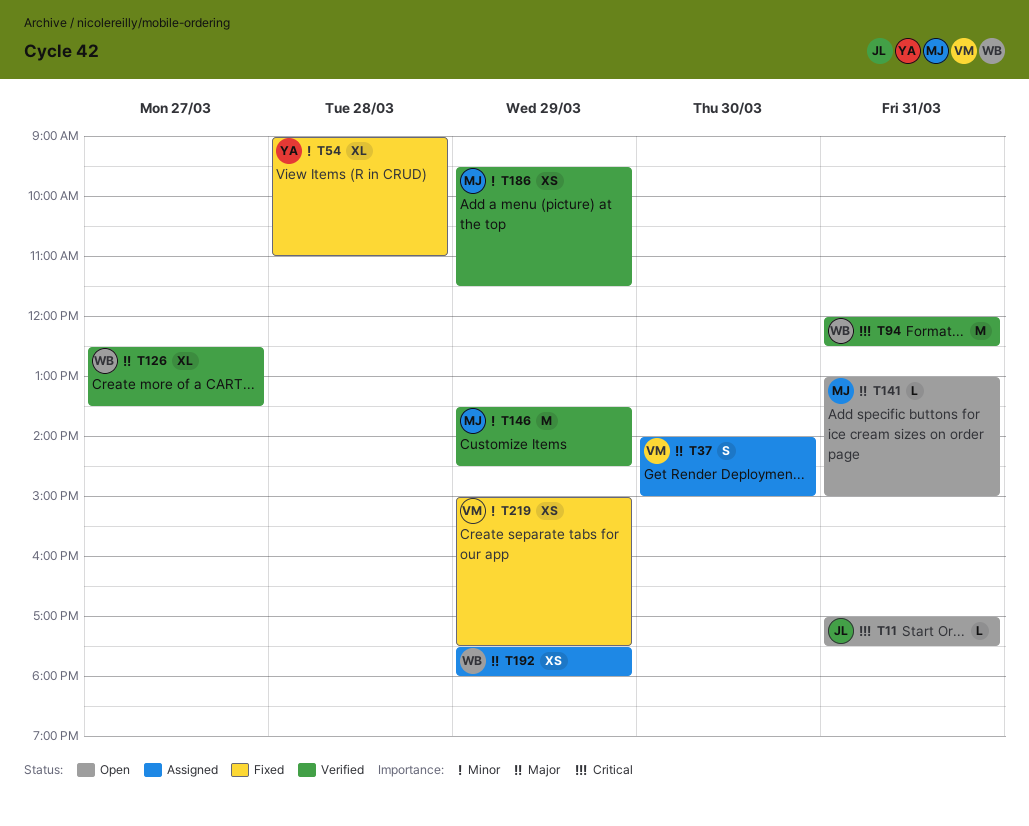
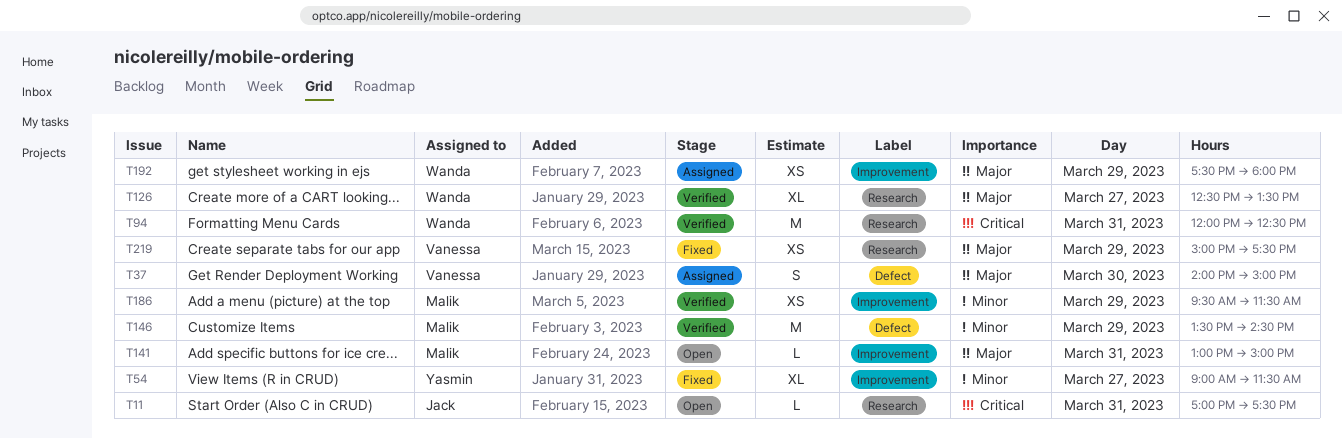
T54, day: Mar 28 -> Mar 27
T54, ends: 11:00 -> 11:30
T219, priority: Minor -> Major

